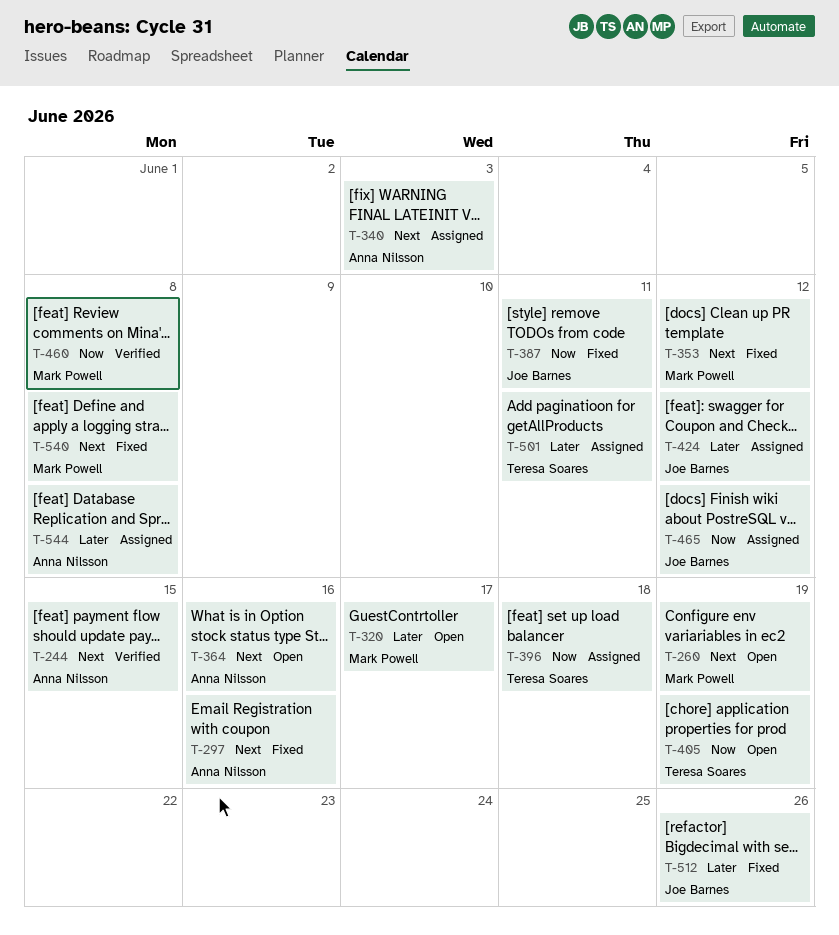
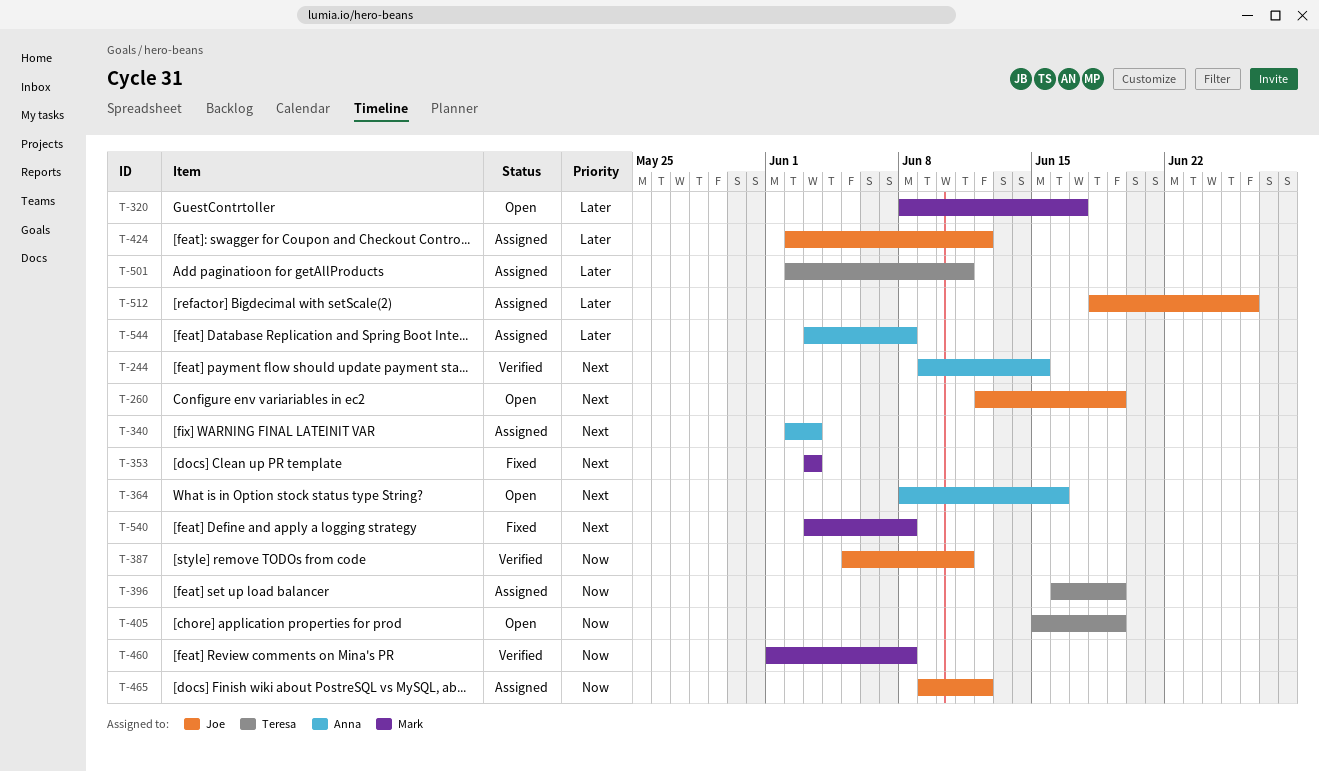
T-260, owner: Mark Powell -> Joe Barnes
T-297: present -> none
T-353, due: Jun 12 -> Jun 3
T-387, status: Fixed -> Verified
T-396, due: Jun 18 -> Jun 19
T-512, status: Fixed -> Assigned

